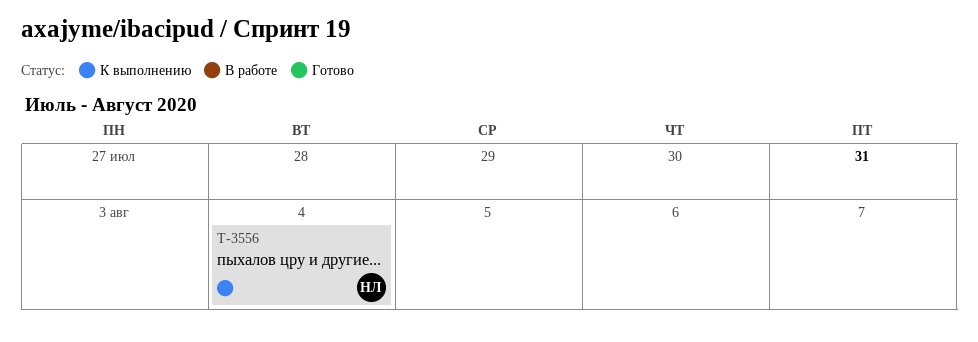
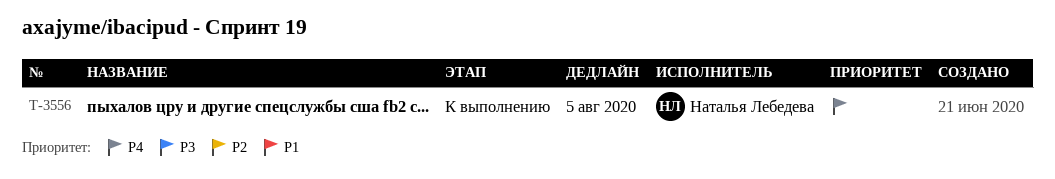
T-3556, due: Aug 4 -> Aug 5

